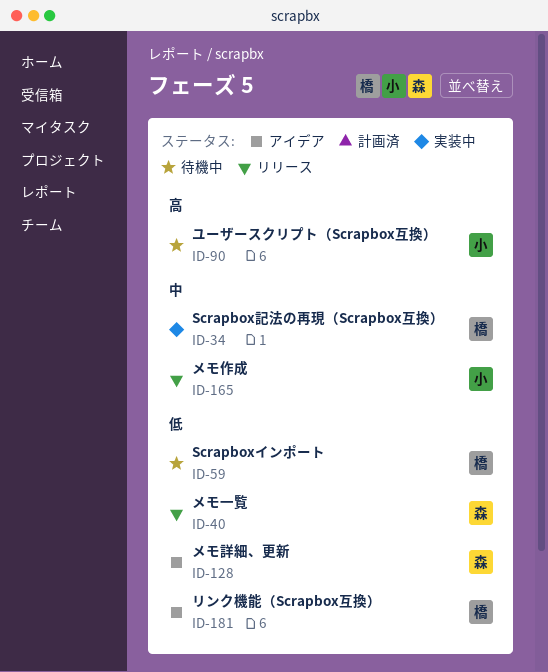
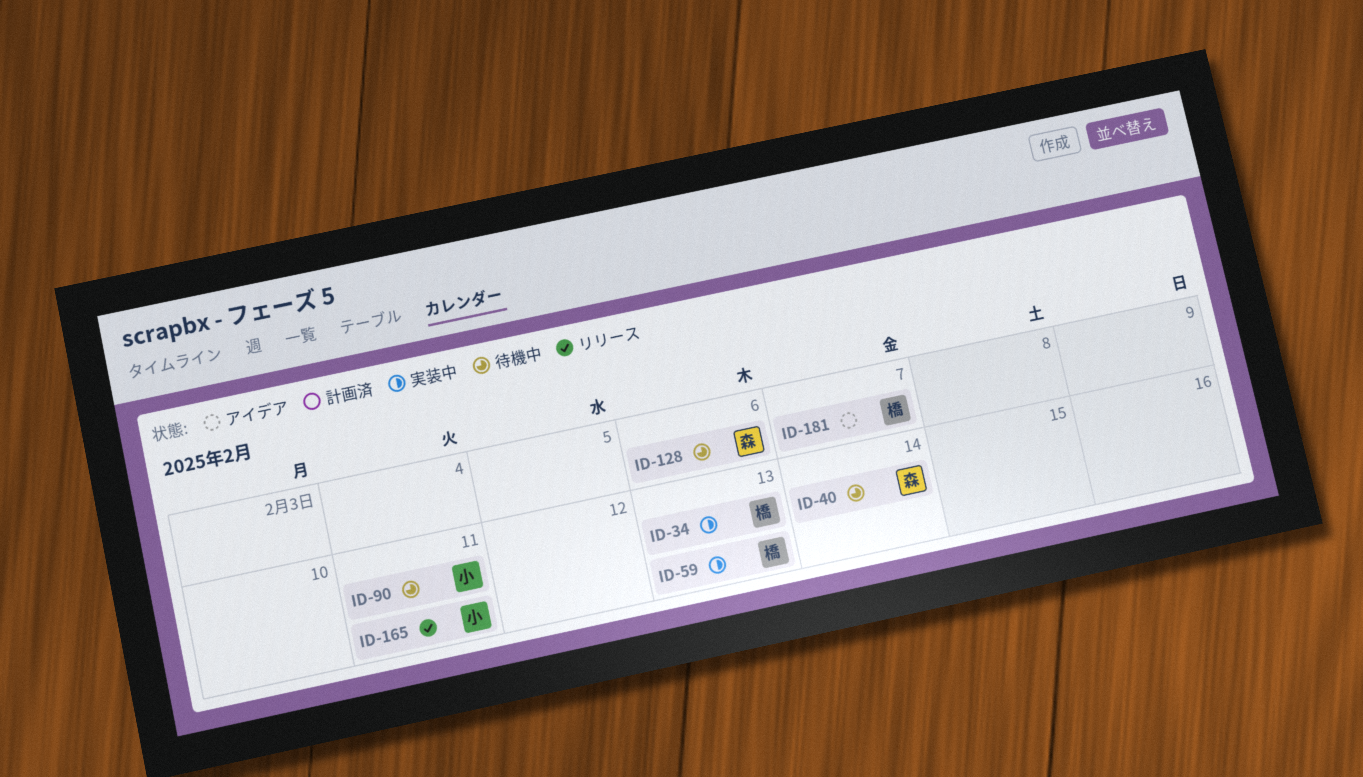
ID-40, status: リリース -> 待機中
ID-59, status: 待機中 -> 実装中
ID-128, status: アイデア -> 待機中

